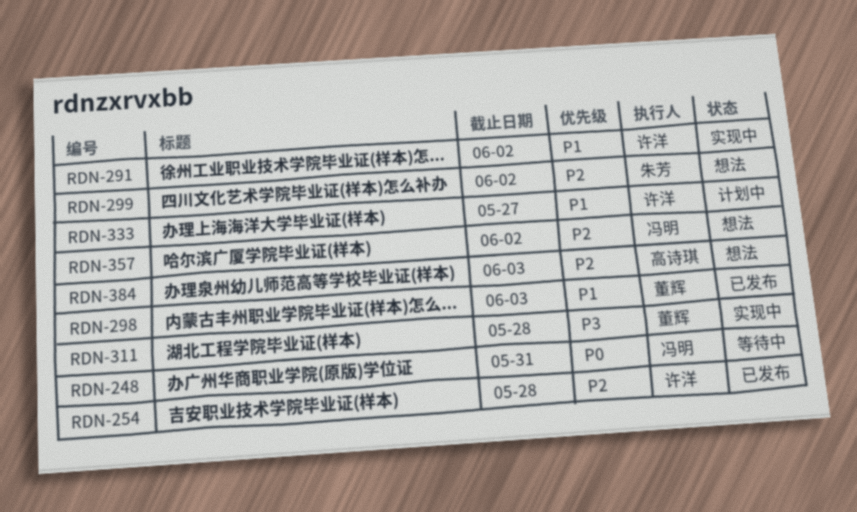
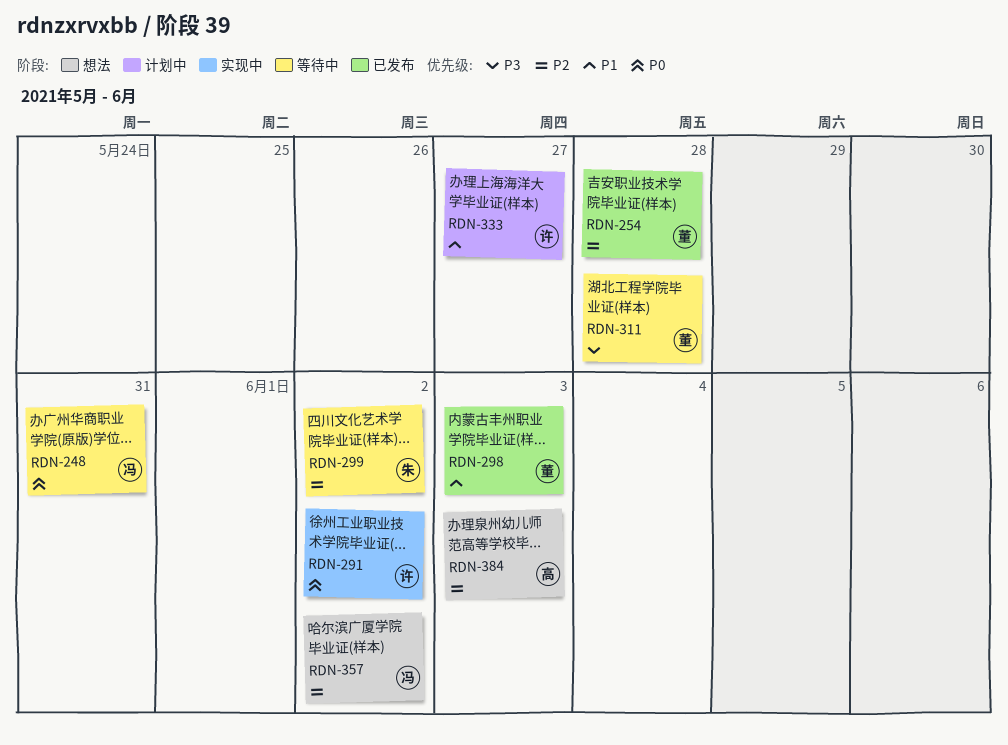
RDN-254, owner: 许洋 -> 董辉
RDN-291, priority: P1 -> P0
RDN-299, status: 想法 -> 等待中
RDN-311, status: 实现中 -> 等待中

